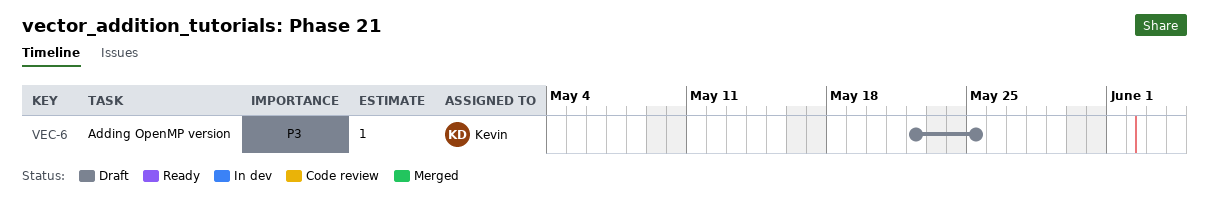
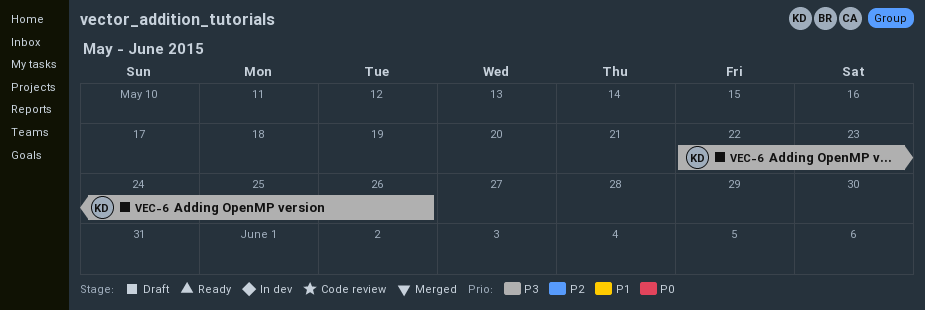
VEC-6, due: May 25 -> May 26

